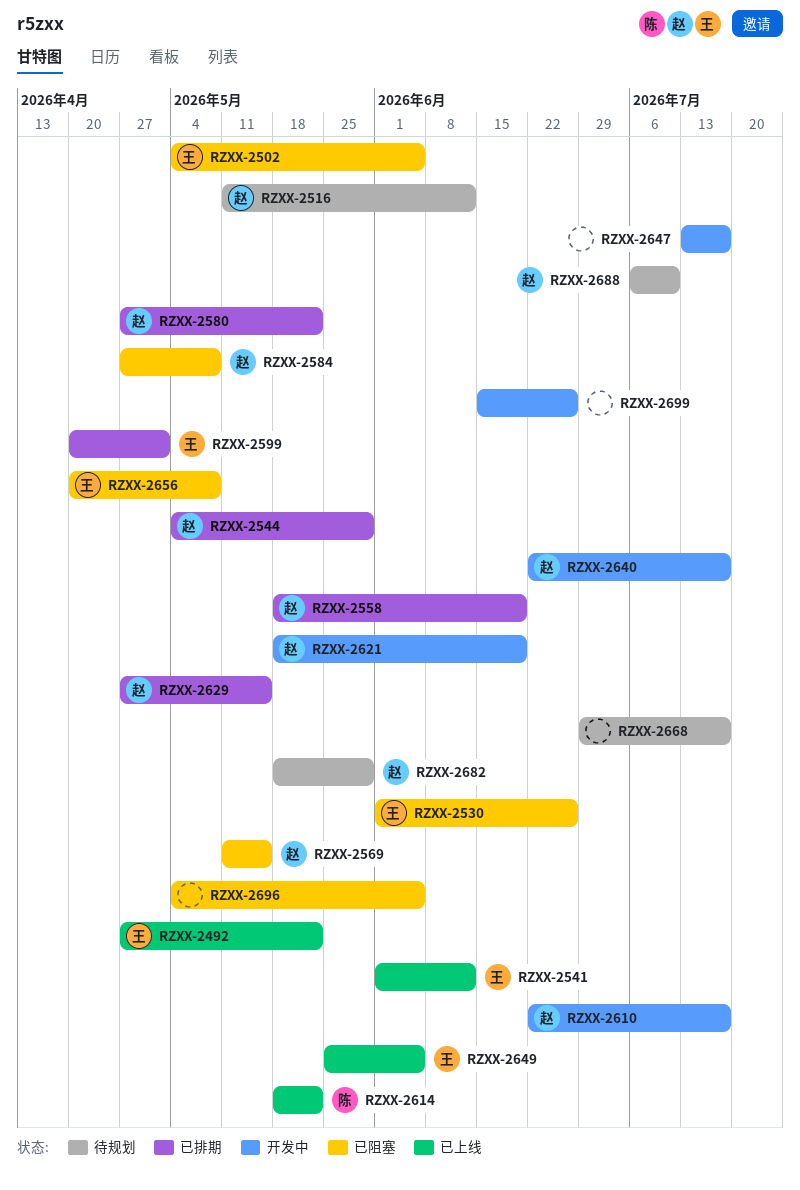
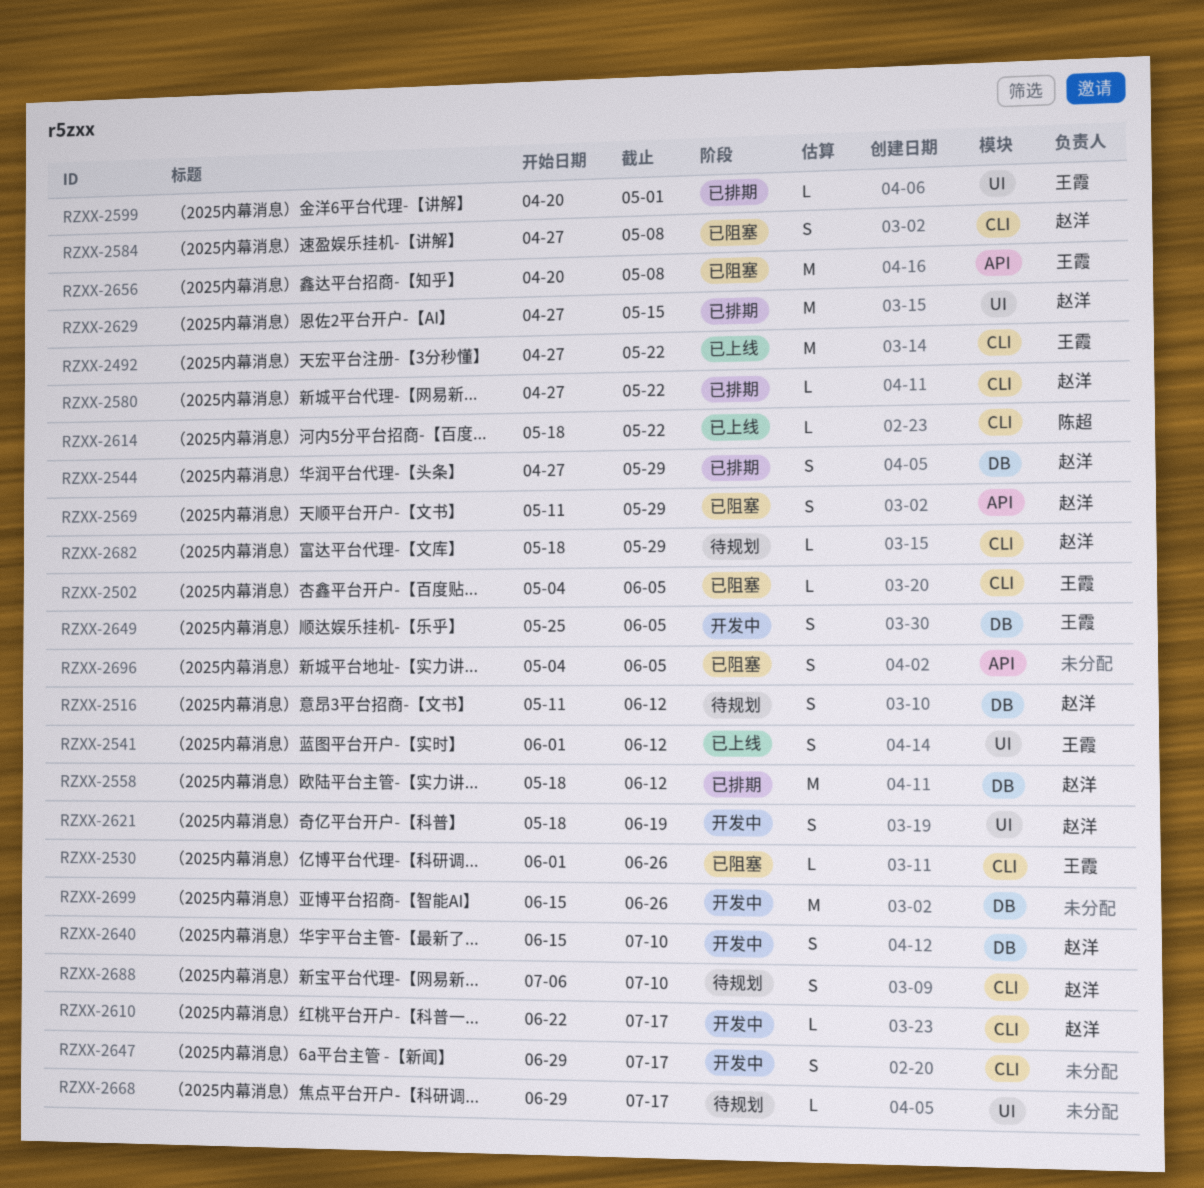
RZXX-2544, start: May 4 -> Apr 27
RZXX-2558, due: Jun 19 -> Jun 12
RZXX-2569, due: May 15 -> May 29
RZXX-2640, start: Jun 22 -> Jun 15
RZXX-2640, due: Jul 17 -> Jul 10
RZXX-2647, start: Jul 13 -> Jun 29
RZXX-2649, status: 已上线 -> 开发中

